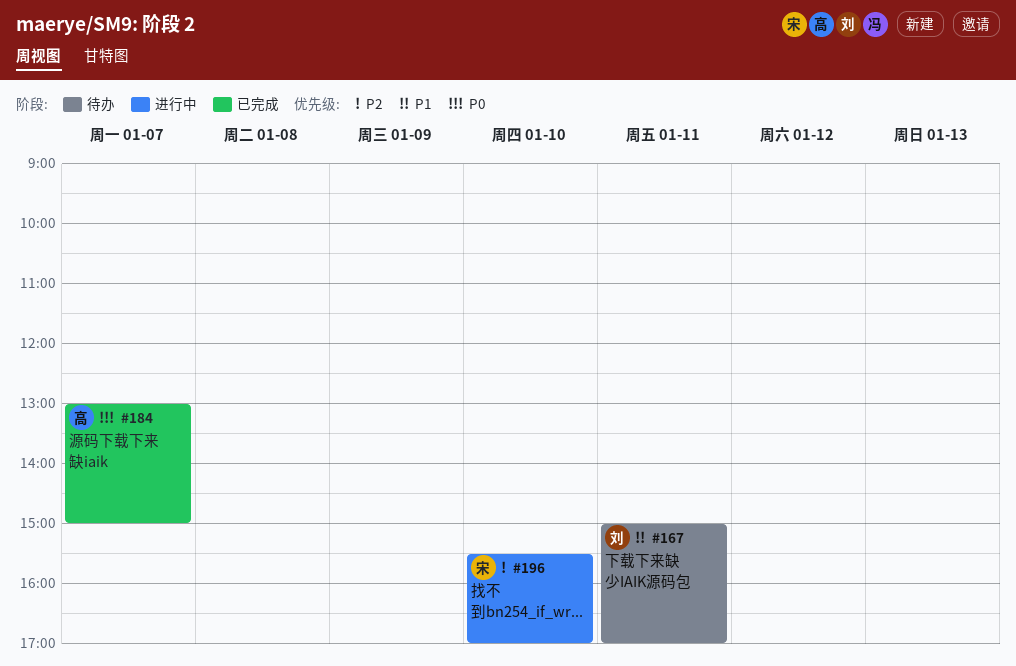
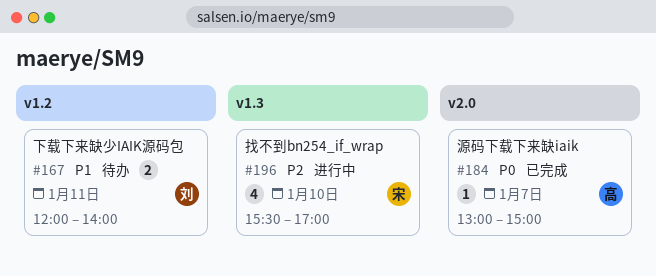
#167, begins: 15:00 -> 12:00
#167, ends: 17:00 -> 14:00

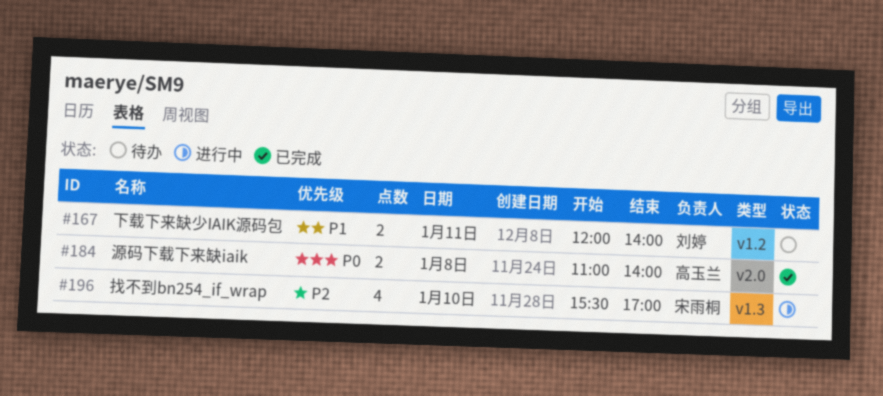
#184, estimate: 1 -> 2
#184, day: Jan 7 -> Jan 8
#184, begins: 13:00 -> 11:00
#184, ends: 15:00 -> 14:00

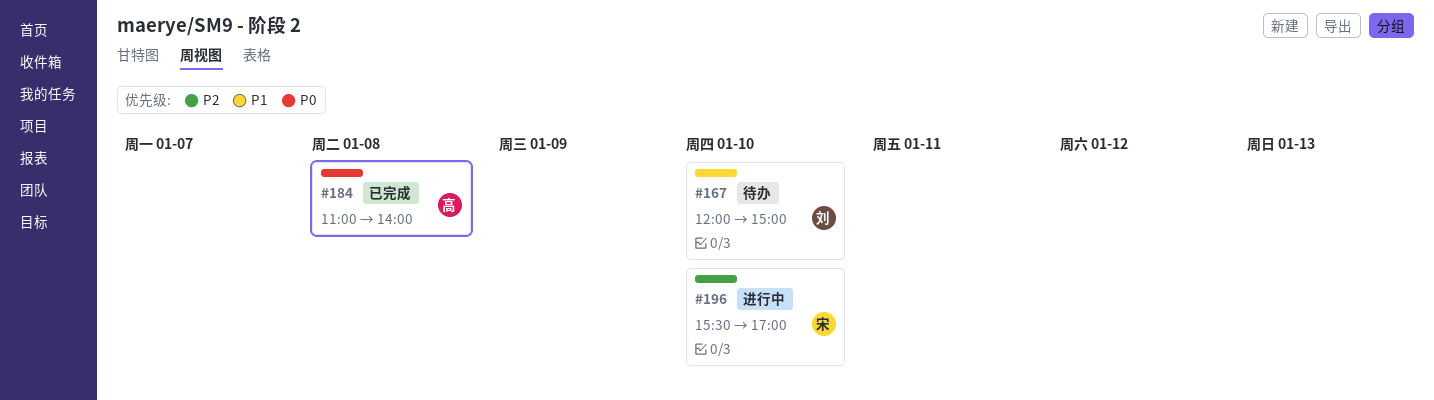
#167, day: Jan 11 -> Jan 10
#167, ends: 14:00 -> 15:00

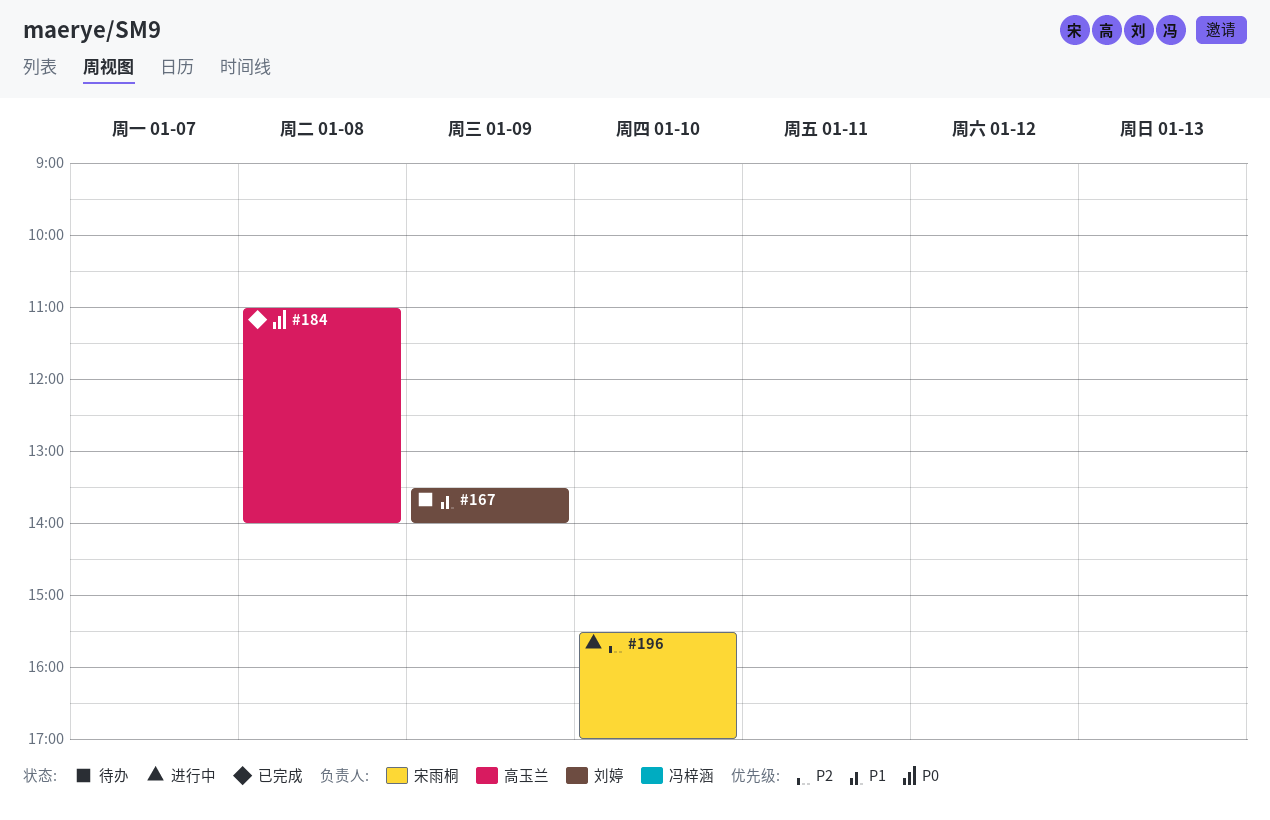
#167, day: Jan 10 -> Jan 9
#167, begins: 12:00 -> 13:30
#167, ends: 15:00 -> 14:00

